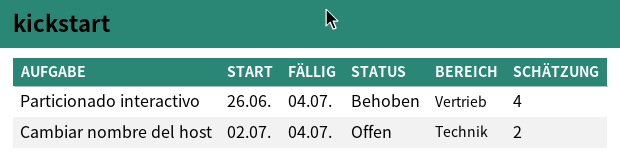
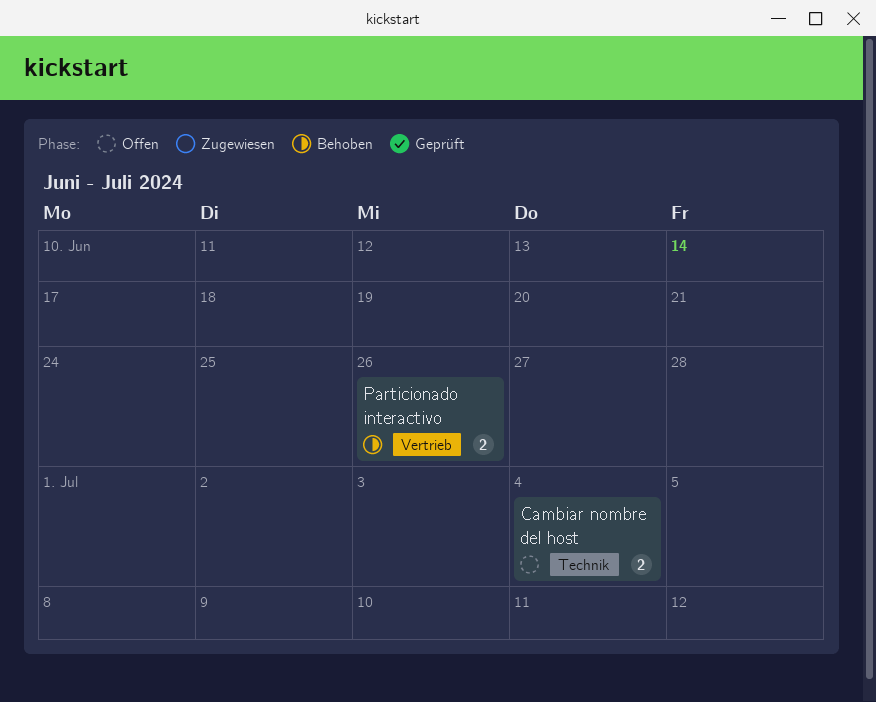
Particionado interactivo, estimate: 4 -> 2
Particionado interactivo, due: Jul 4 -> Jun 26

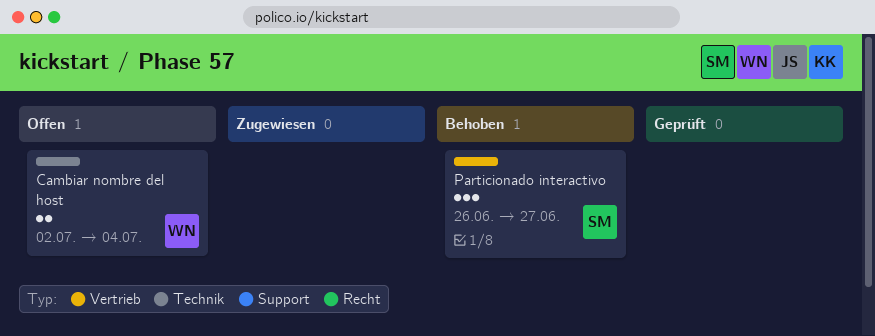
Particionado interactivo, estimate: 2 -> 3
Particionado interactivo, due: Jun 26 -> Jun 27

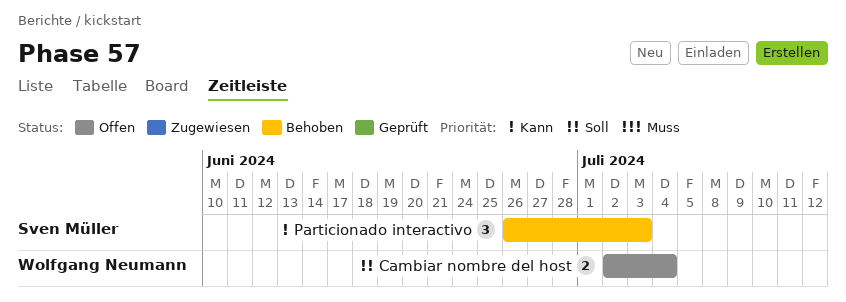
Particionado interactivo, due: Jun 27 -> Jul 3

